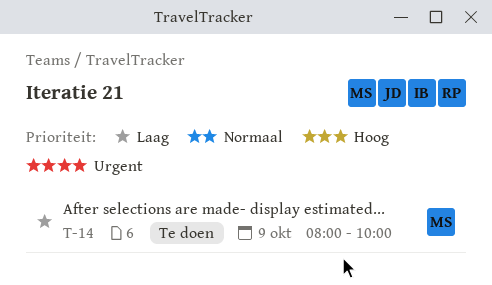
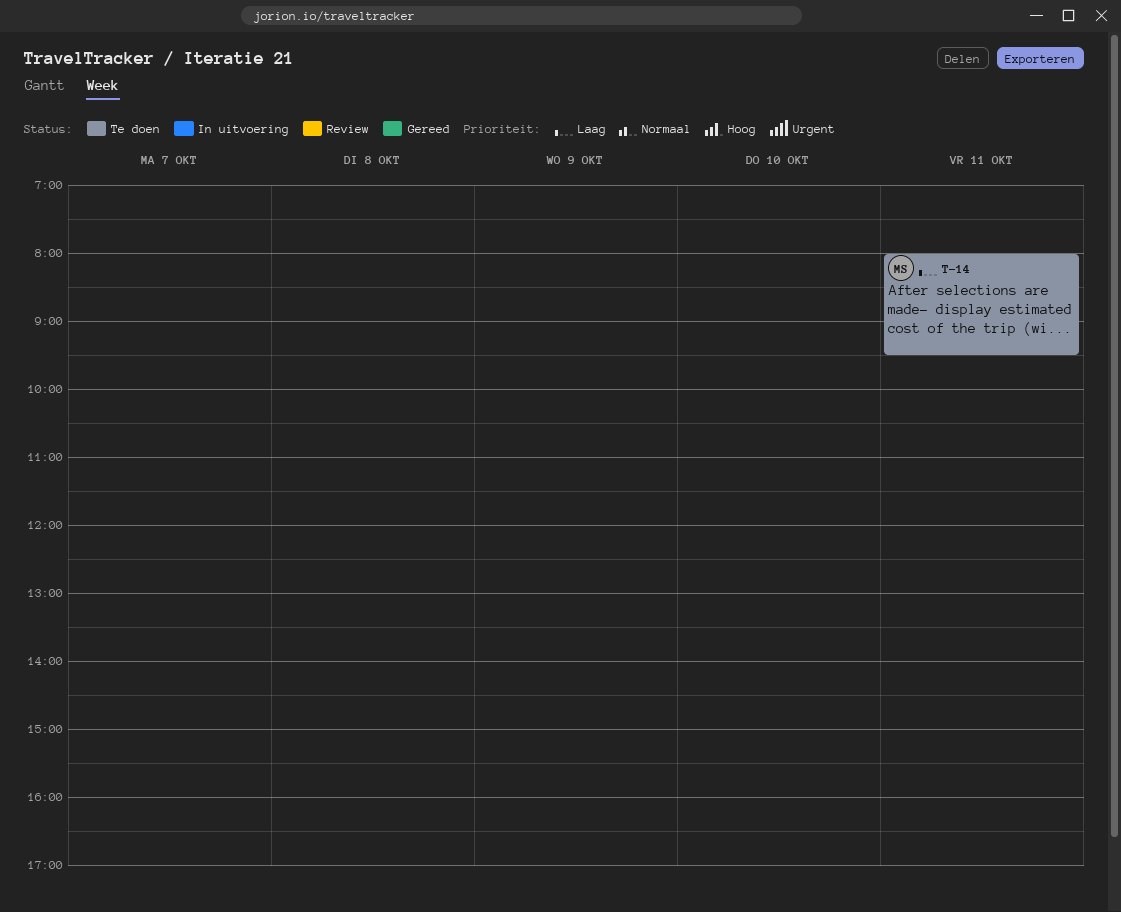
T-14, day: Oct 9 -> Oct 11
T-14, ends: 10:00 -> 09:30

